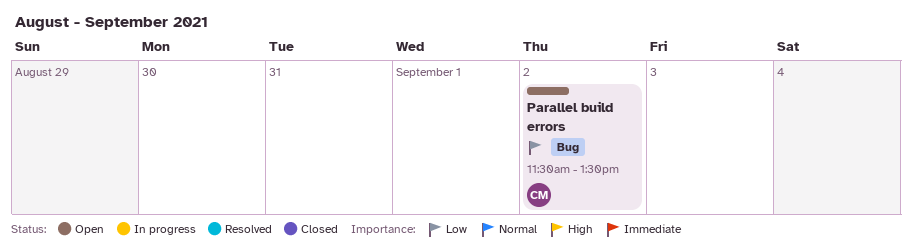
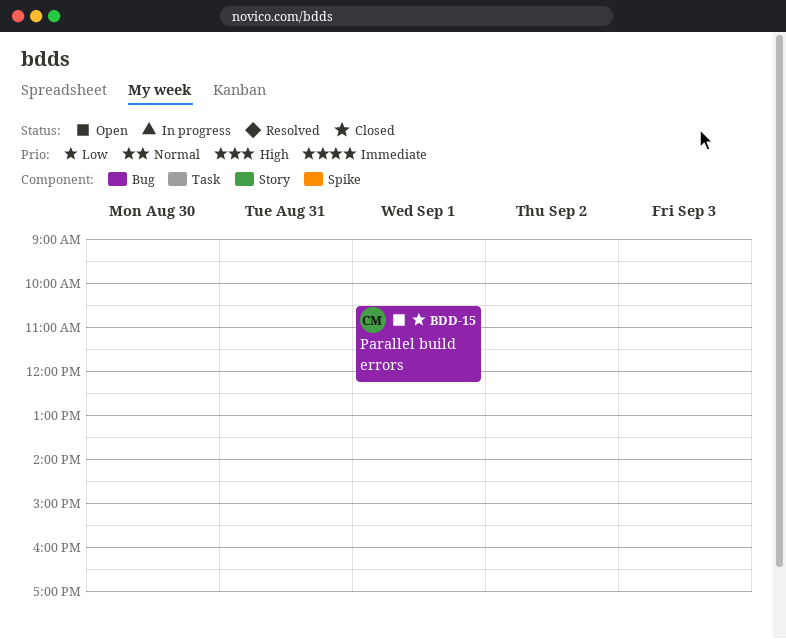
Parallel build errors, day: Sep 2 -> Sep 1
Parallel build errors, begins: 11:30 -> 10:30
Parallel build errors, ends: 13:30 -> 12:15

